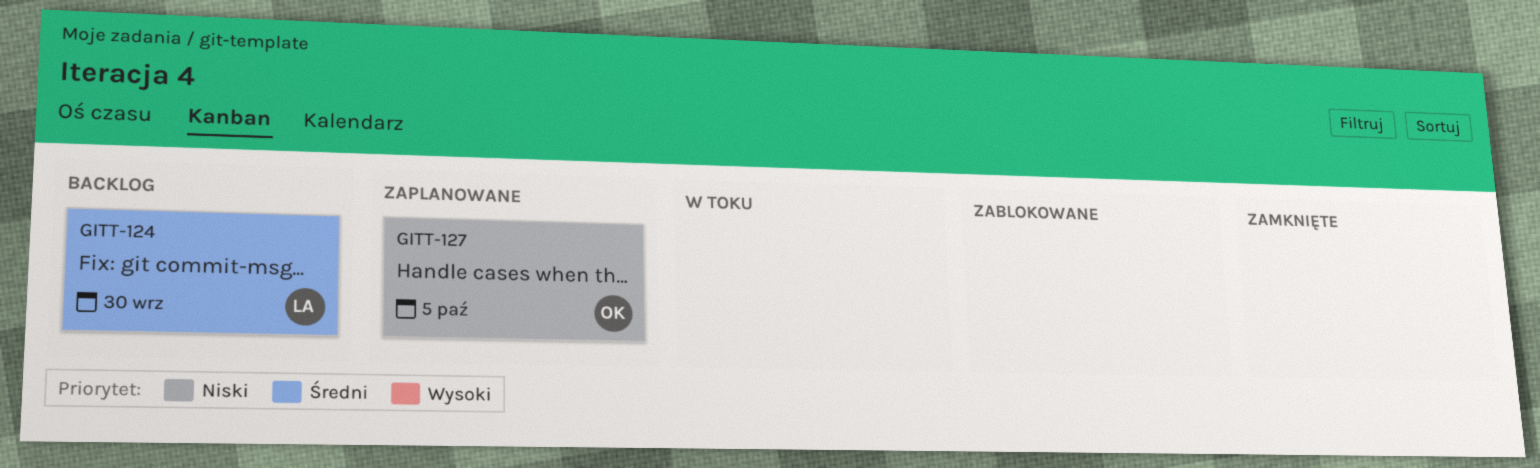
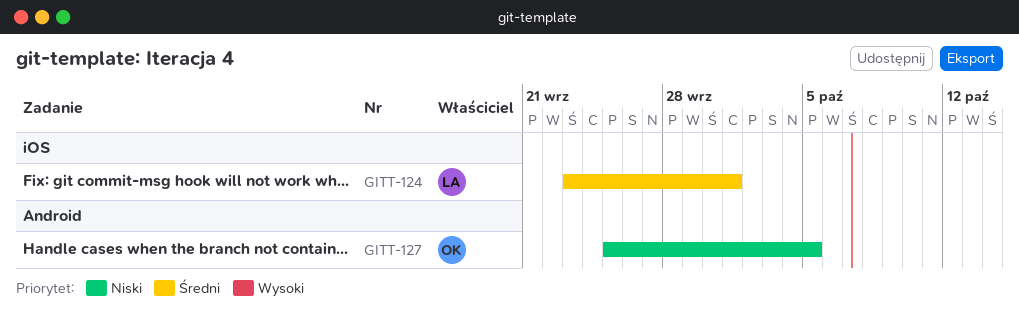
GITT-124, due: Sep 30 -> Oct 1

